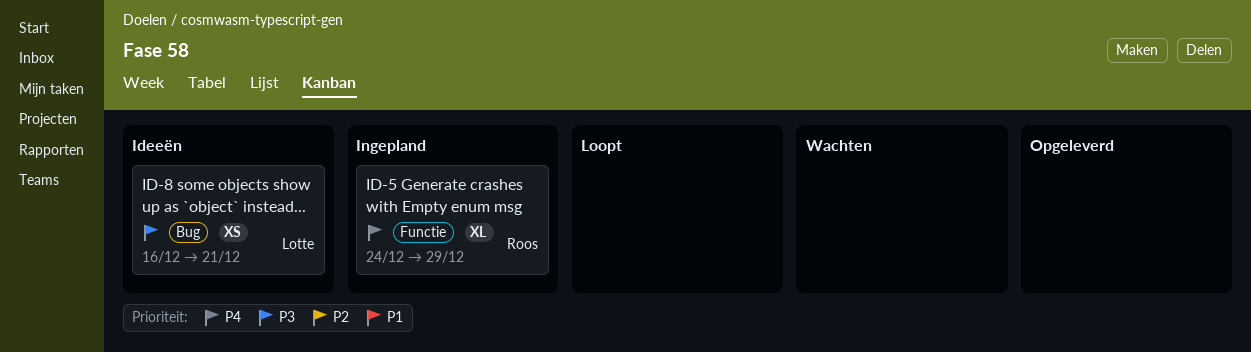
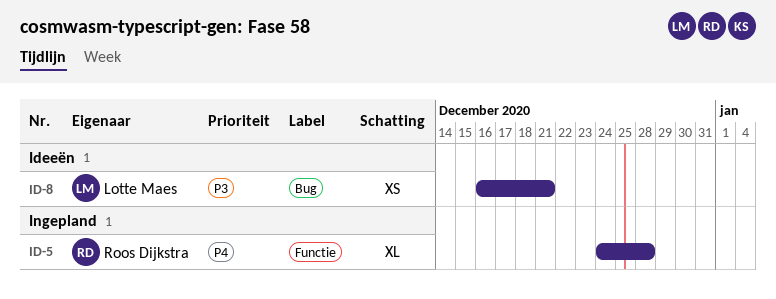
ID-5, due: Dec 29 -> Dec 28

